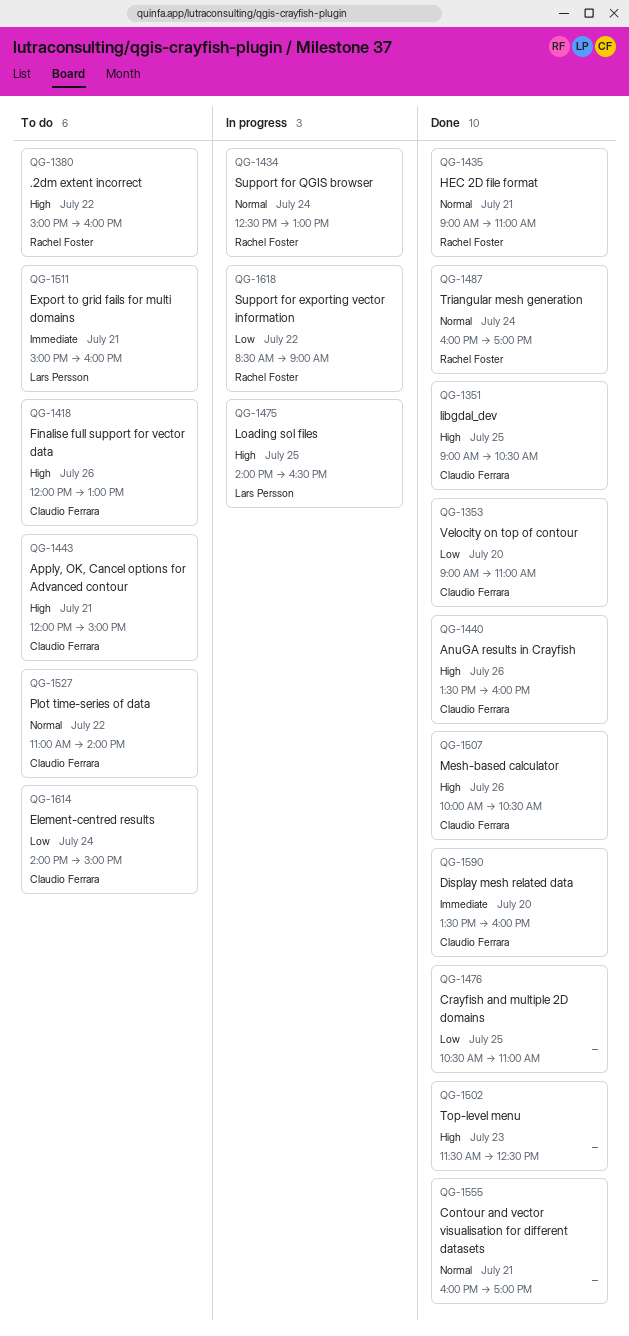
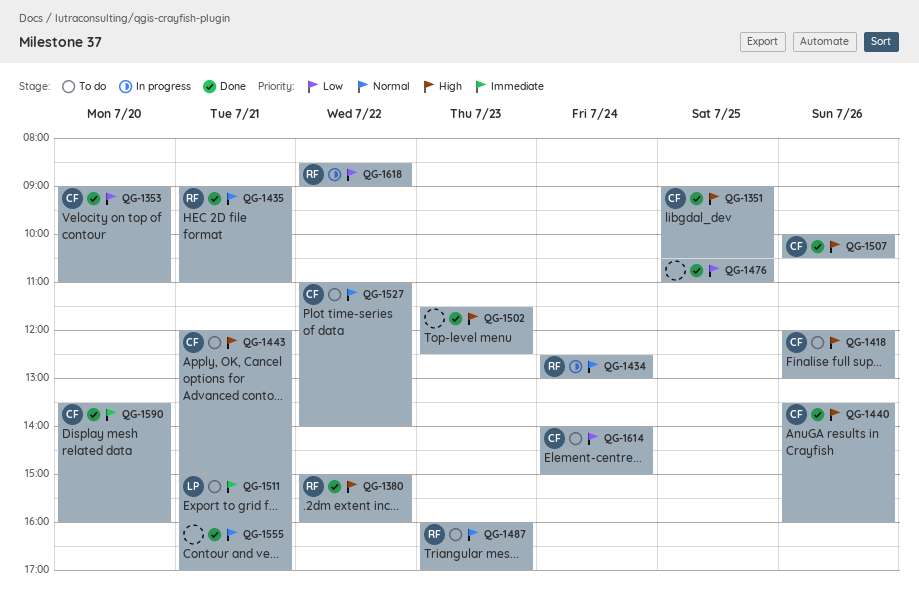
QG-1380, status: To do -> Done
QG-1475: present -> none
QG-1487, status: Done -> To do
QG-1487, day: Jul 24 -> Jul 23

